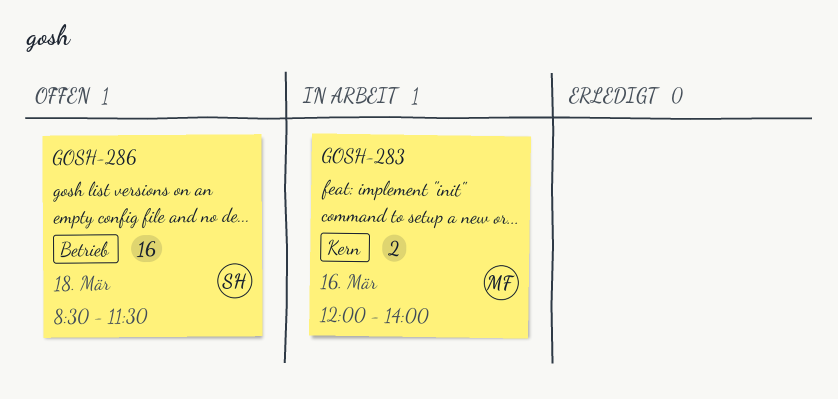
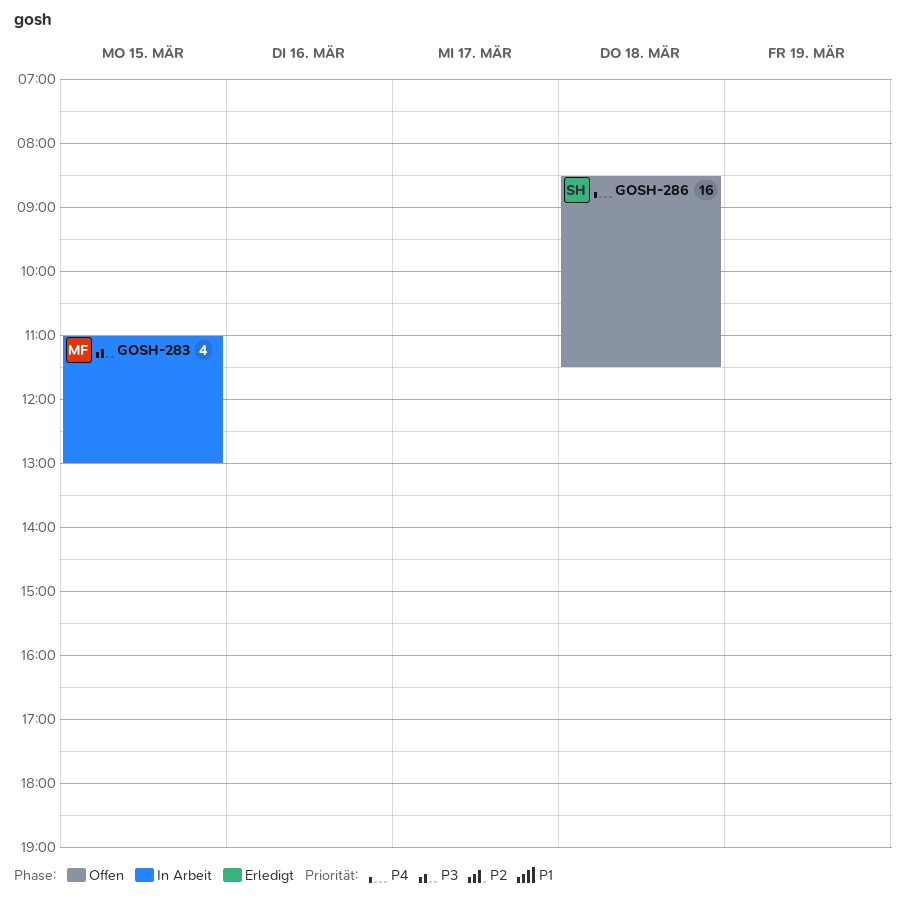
GOSH-283, estimate: 2 -> 4
GOSH-283, day: Mar 16 -> Mar 15
GOSH-283, begins: 12:00 -> 11:00
GOSH-283, ends: 14:00 -> 13:00

